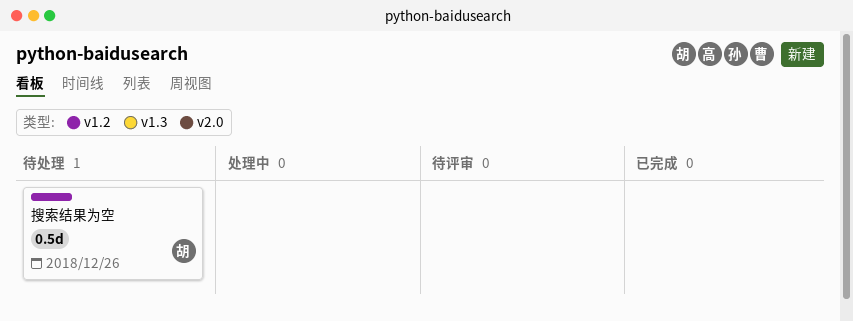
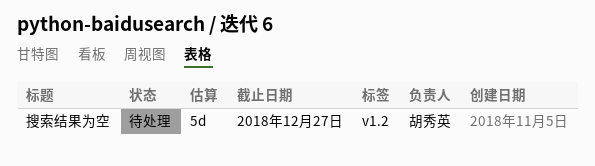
搜索结果为空, estimate: 0.5d -> 5d
搜索结果为空, due: Dec 26 -> Dec 27

